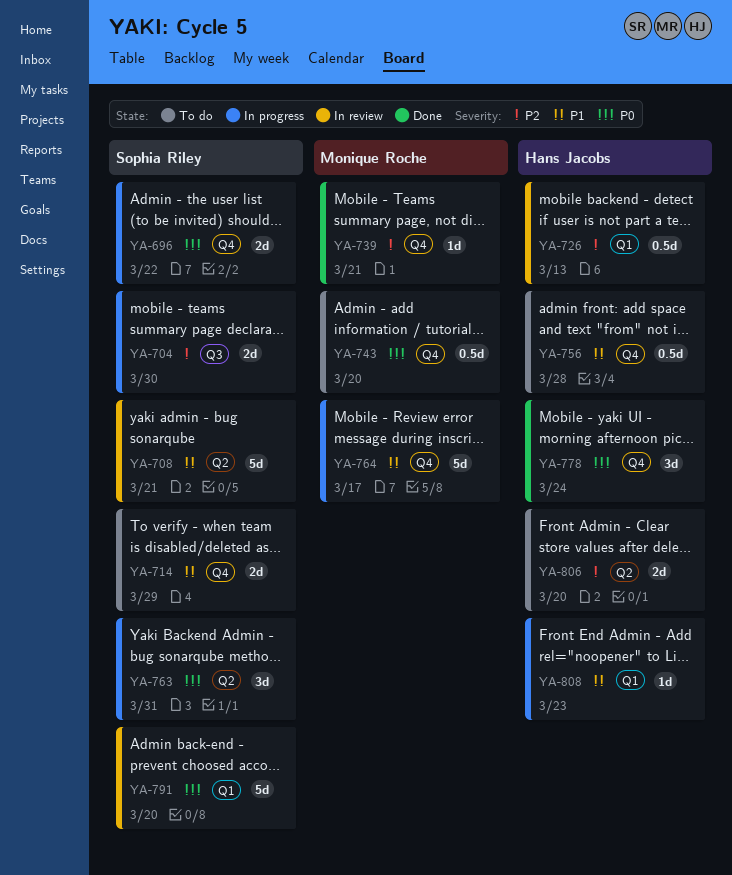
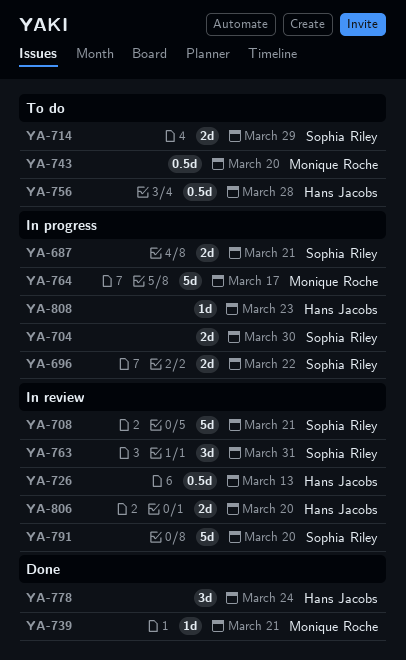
YA-687: none -> present
YA-763, status: In progress -> In review
YA-806, status: To do -> In review

